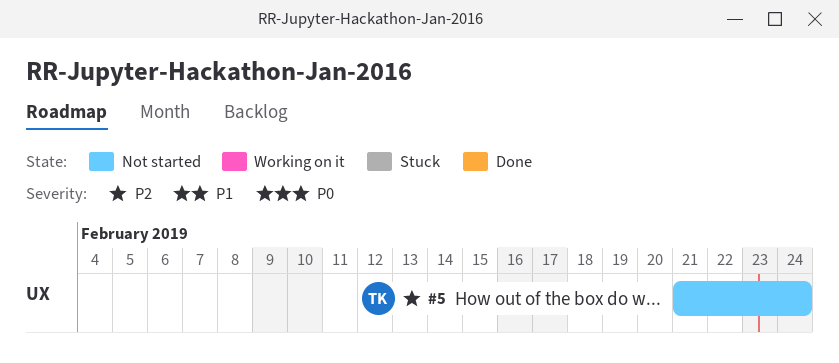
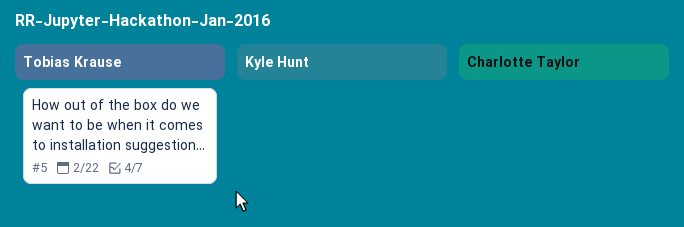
#5, due: Feb 24 -> Feb 22

